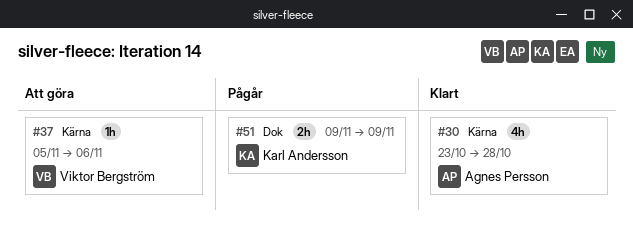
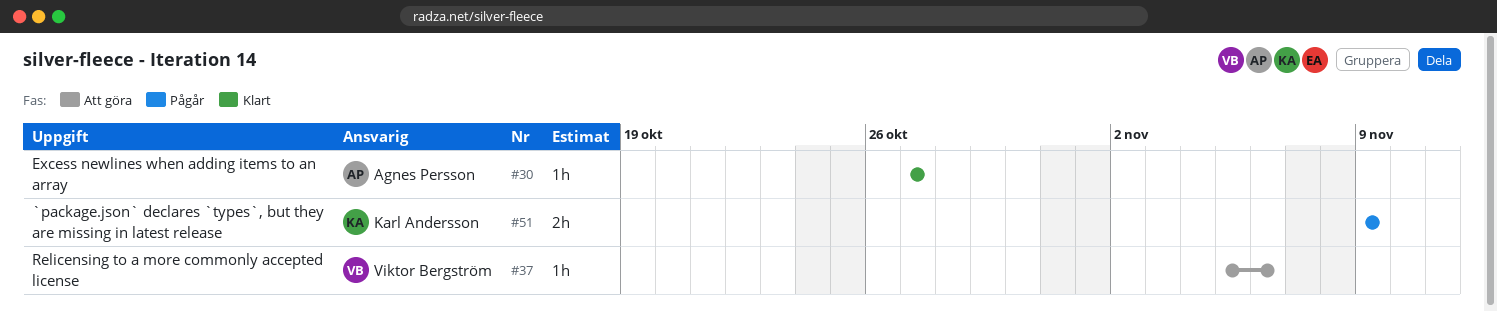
#30, estimate: 4h -> 1h
#30, start: Oct 23 -> Oct 27
#30, due: Oct 28 -> Oct 27

